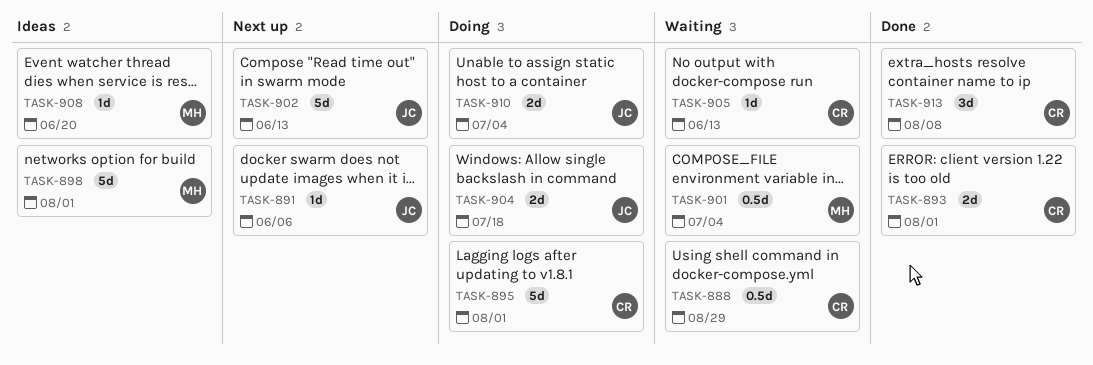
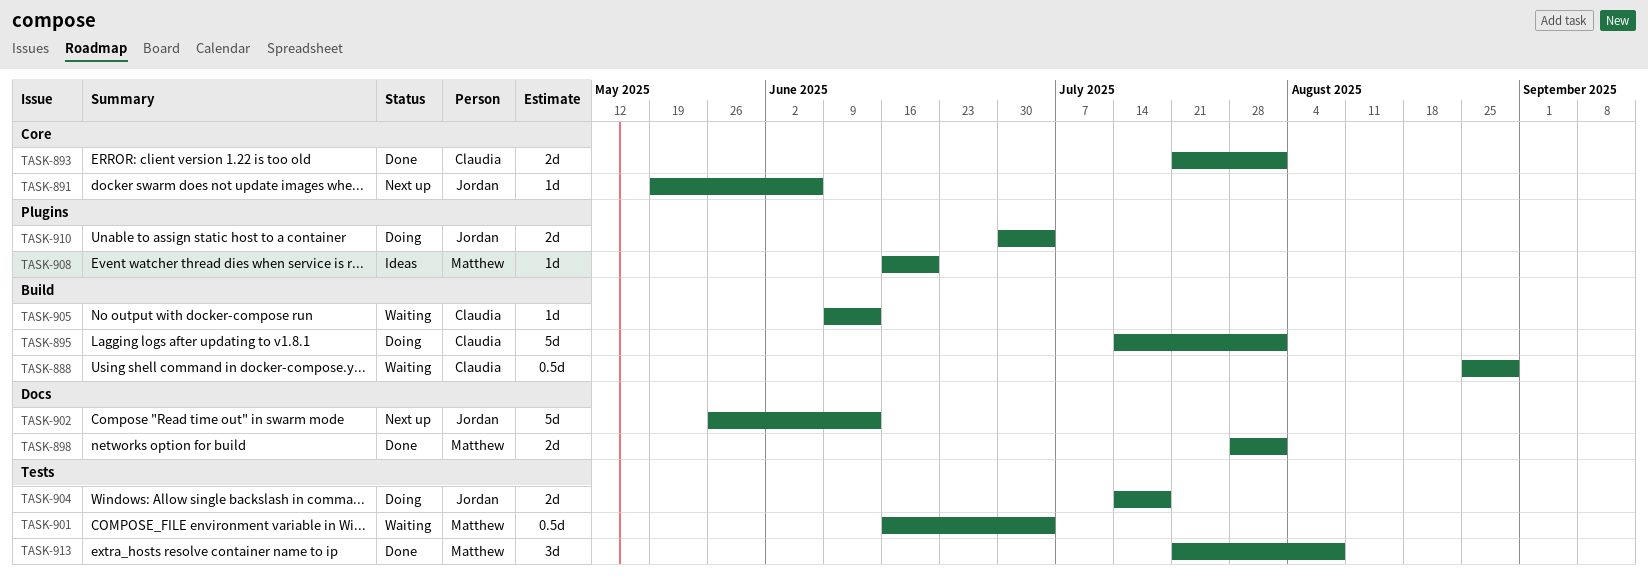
TASK-898, status: Ideas -> Done
TASK-898, estimate: 5d -> 2d
TASK-913, owner: Claudia -> Matthew

